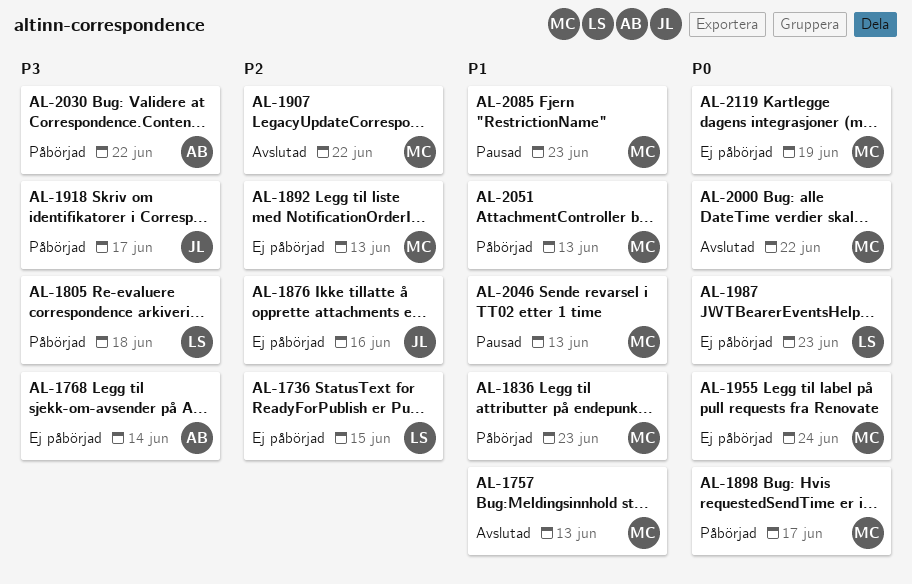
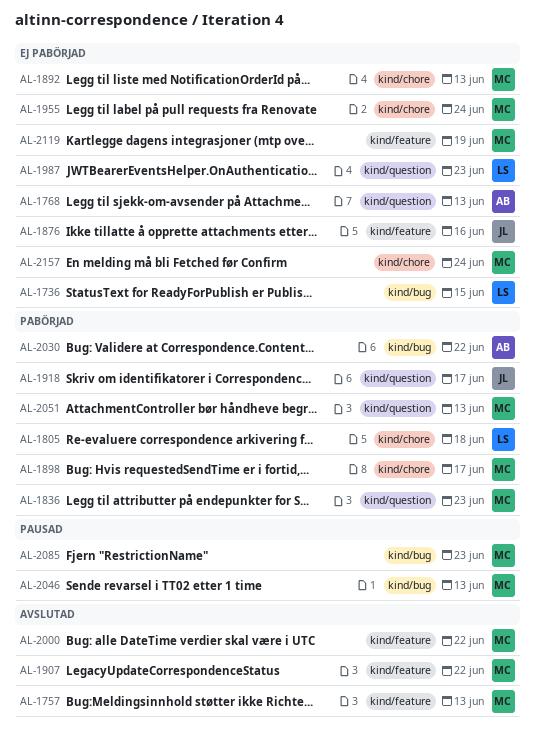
AL-1768, due: Jun 14 -> Jun 13
AL-2157: none -> present

